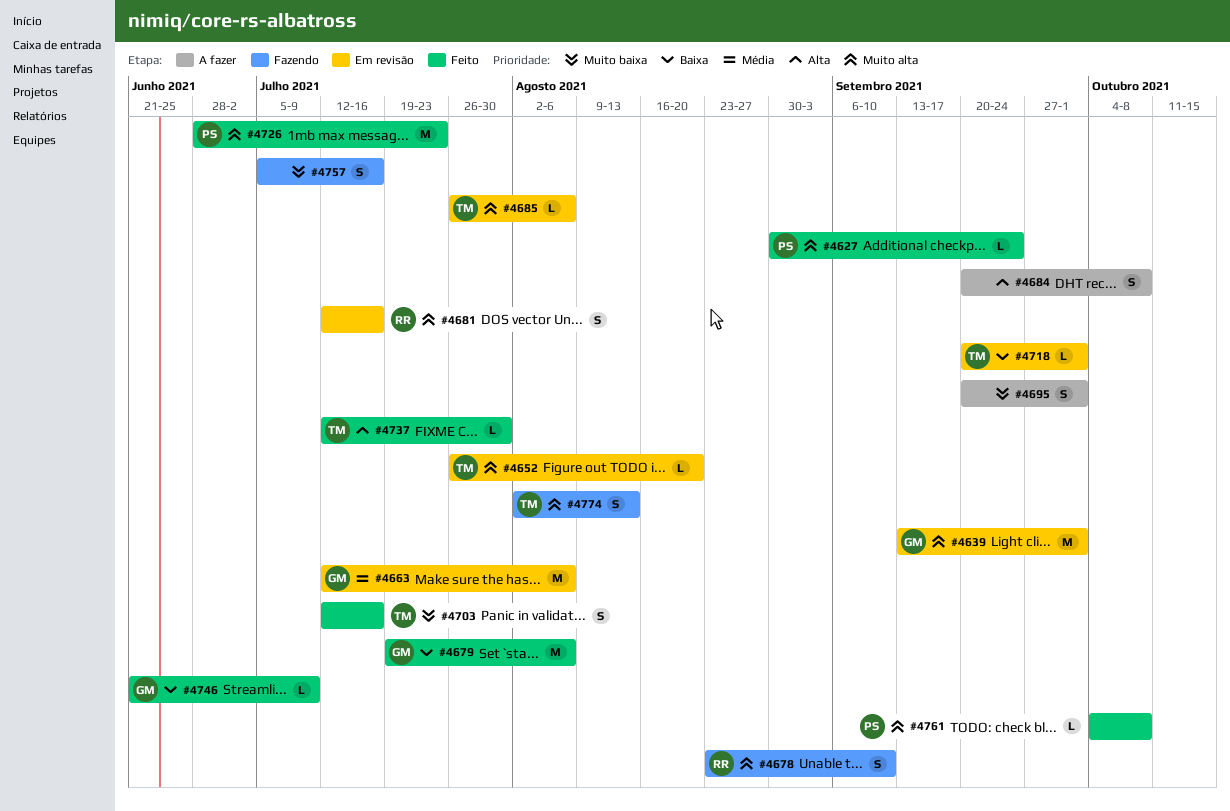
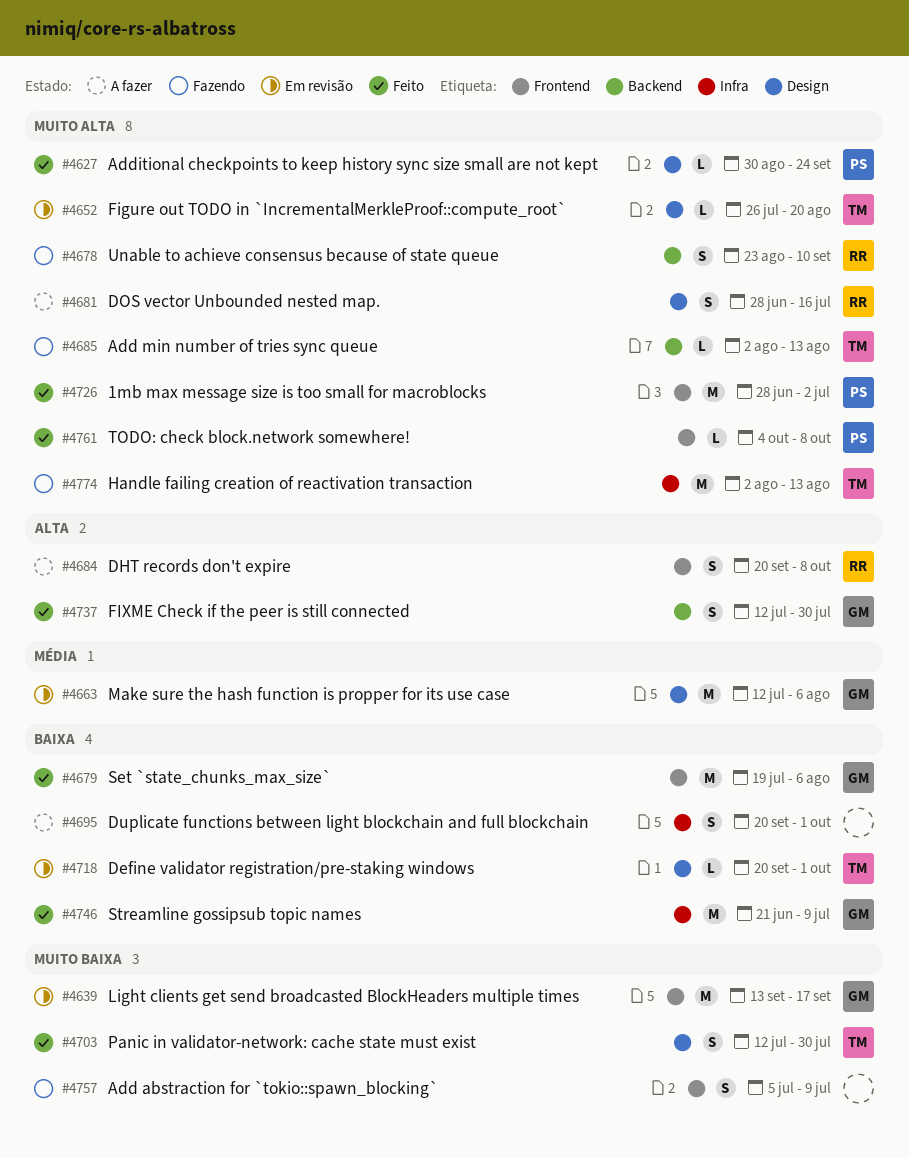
#4639, priority: Muito alta -> Muito baixa
#4639, due: Oct 1 -> Sep 17
#4681, status: Em revisão -> A fazer
#4681, start: Jul 12 -> Jun 28
#4684, owner: none -> RR
#4685, status: Em revisão -> Fazendo
#4685, start: Jul 26 -> Aug 2
#4685, due: Aug 6 -> Aug 13
#4695, priority: Muito baixa -> Baixa
#4703, due: Jul 16 -> Jul 30
#4726, due: Jul 23 -> Jul 2
#4737, owner: TM -> GM
#4737, estimate: L -> S
#4746, estimate: L -> M
#4757, due: Jul 16 -> Jul 9
#4774, estimate: S -> M

